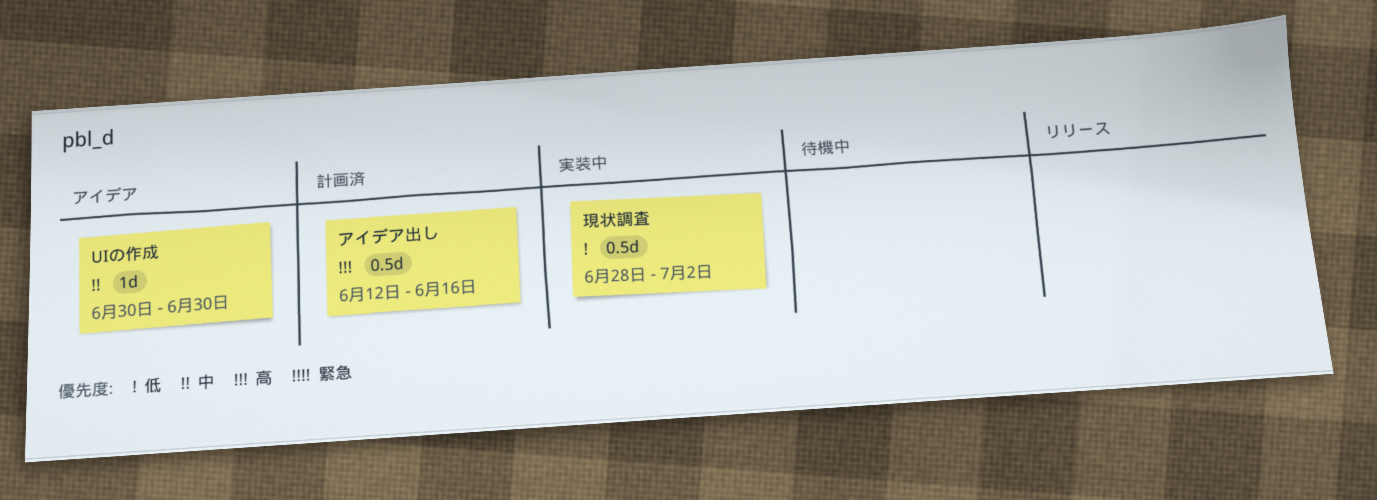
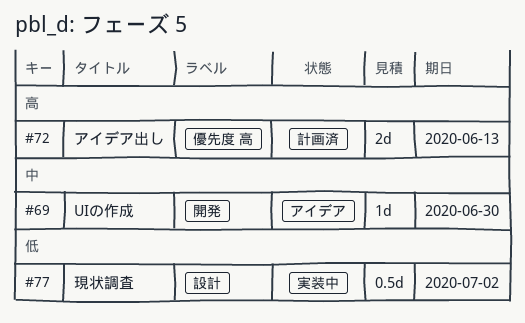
アイデア出し, estimate: 0.5d -> 2d
アイデア出し, due: Jun 16 -> Jun 13

